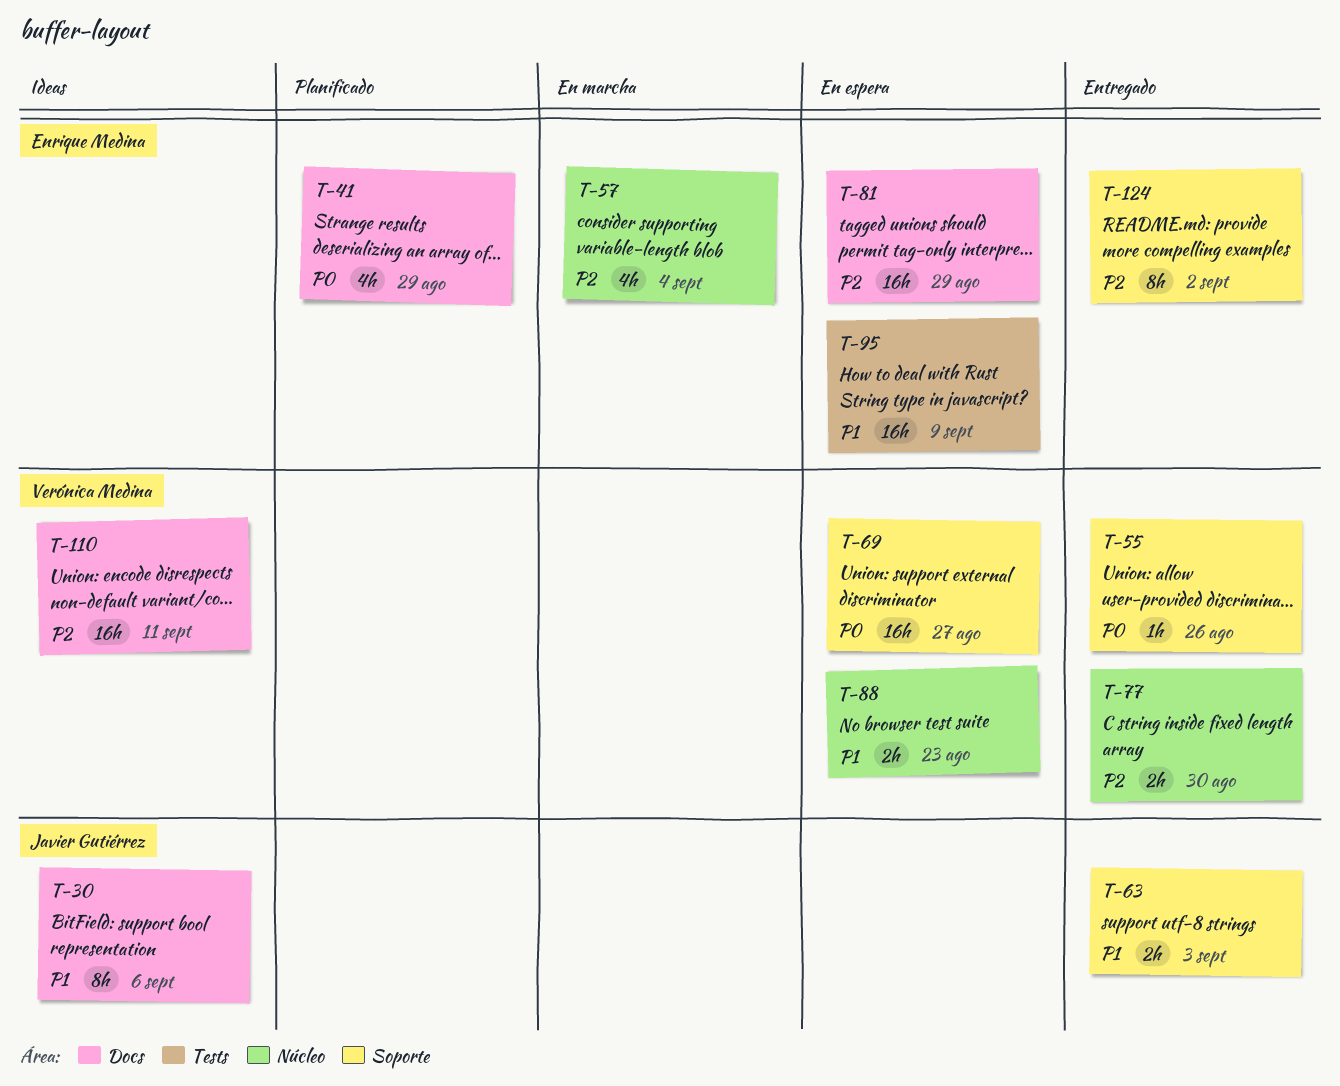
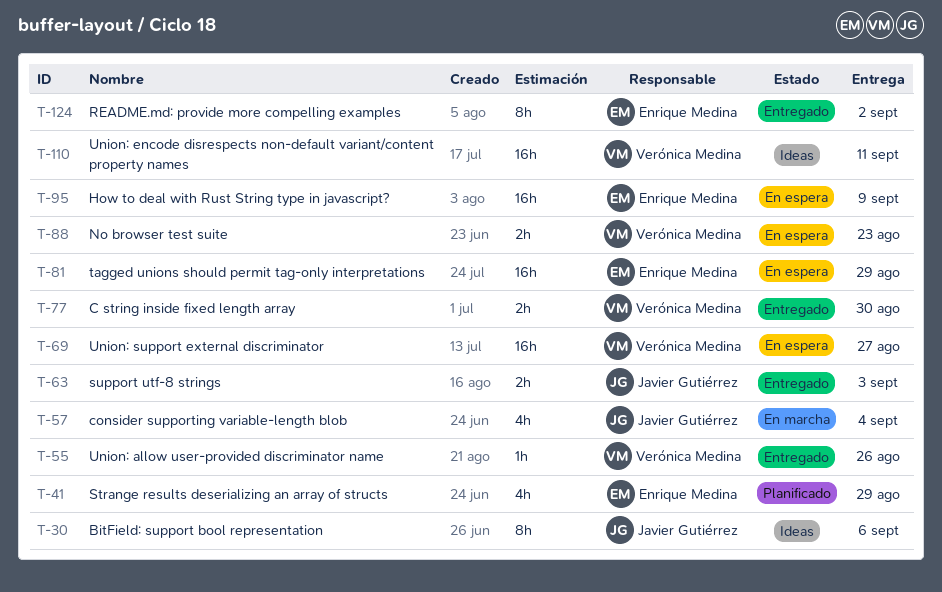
T-57, owner: Enrique Medina -> Javier Gutiérrez

